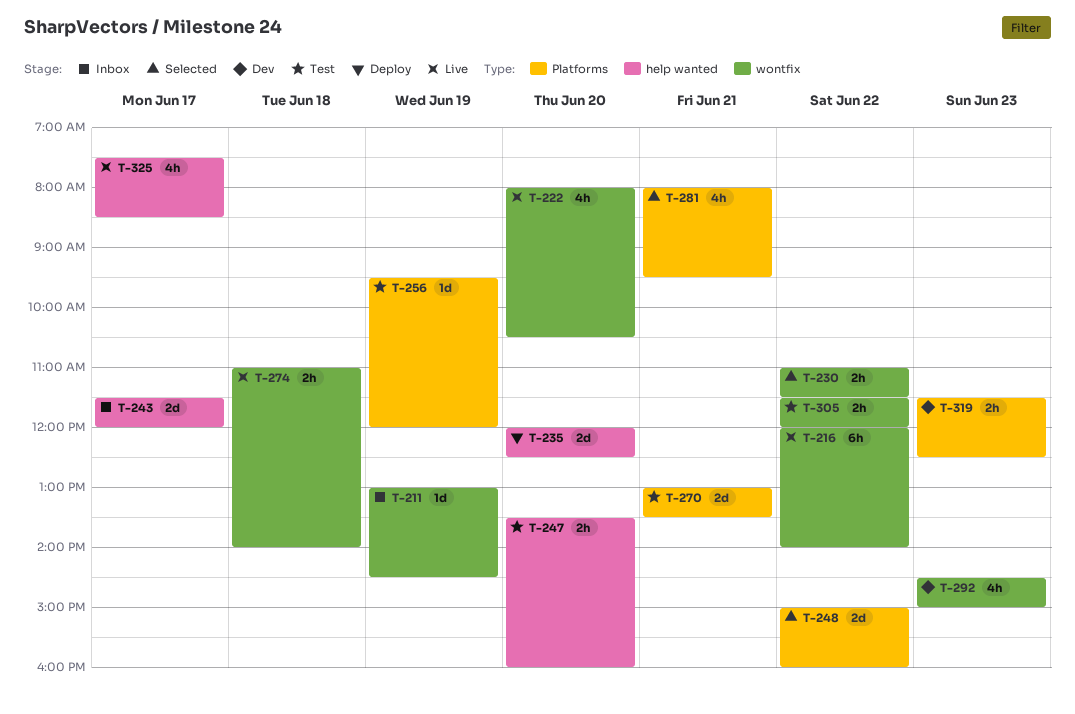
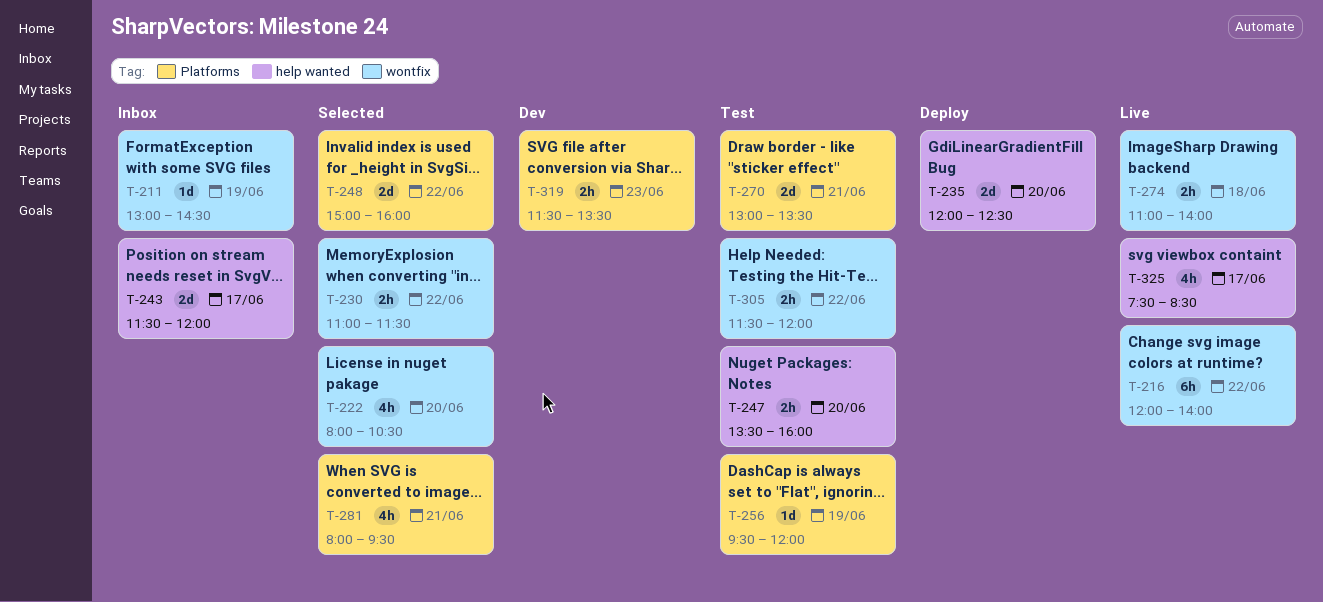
T-222, status: Live -> Selected
T-292: present -> none
T-319, ends: 12:30 -> 13:30

